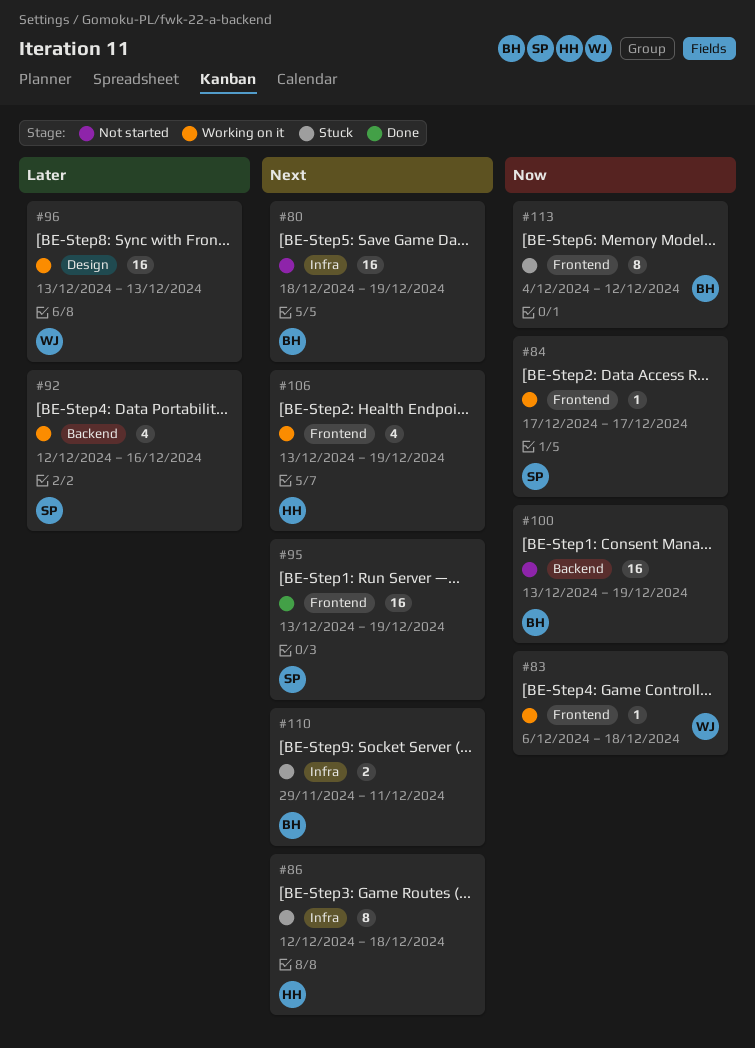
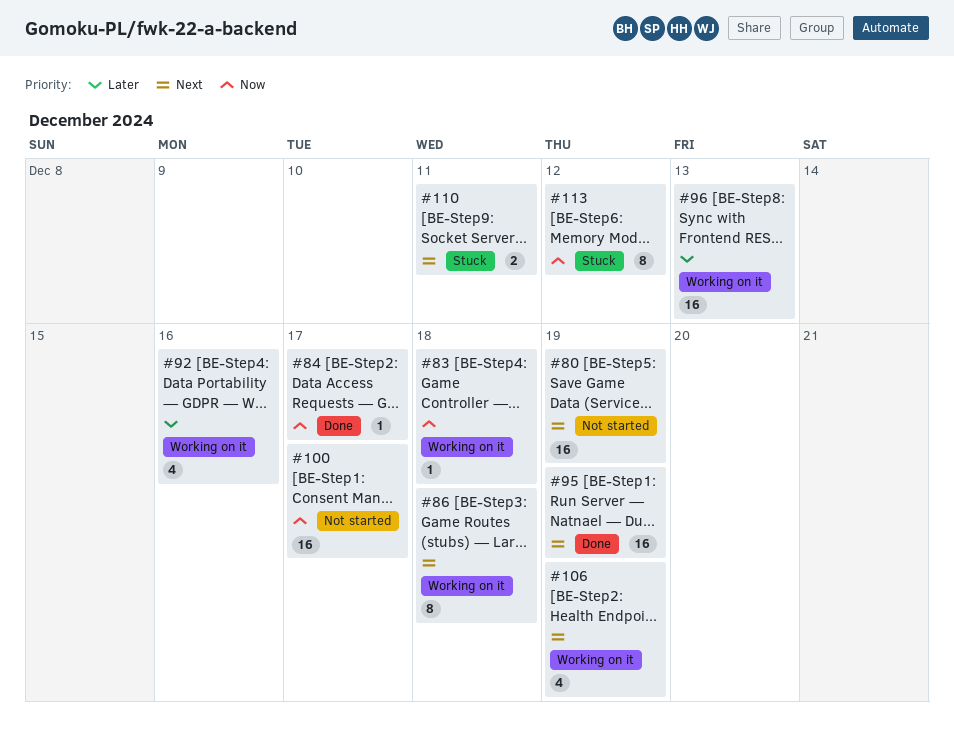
#84, status: Working on it -> Done
#86, status: Stuck -> Working on it
#100, due: Dec 19 -> Dec 17

